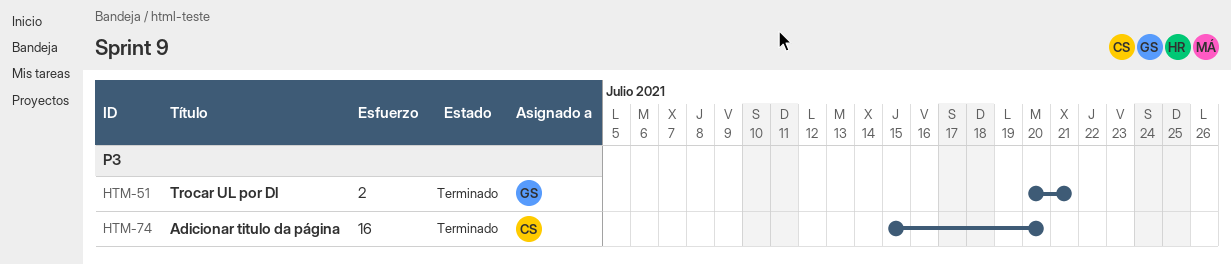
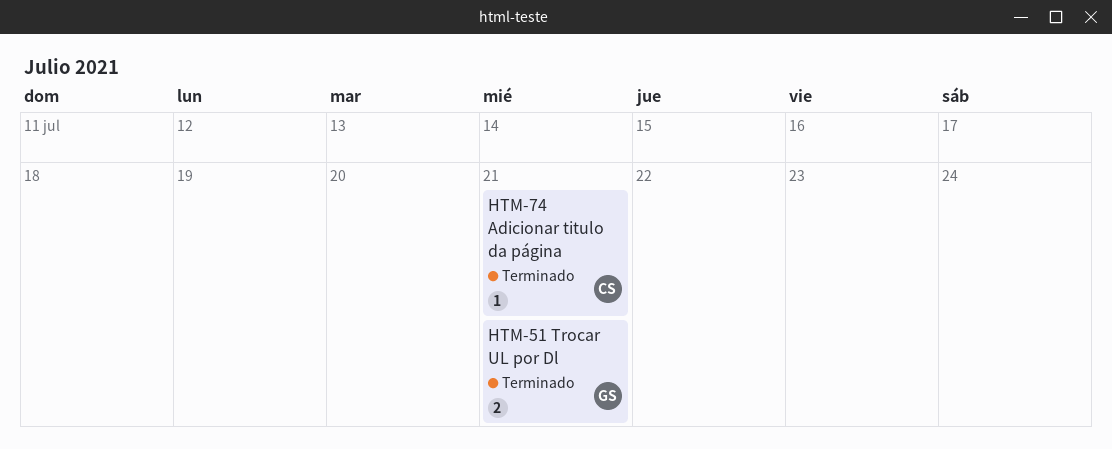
HTM-74, estimate: 16 -> 1
HTM-74, due: Jul 20 -> Jul 21

